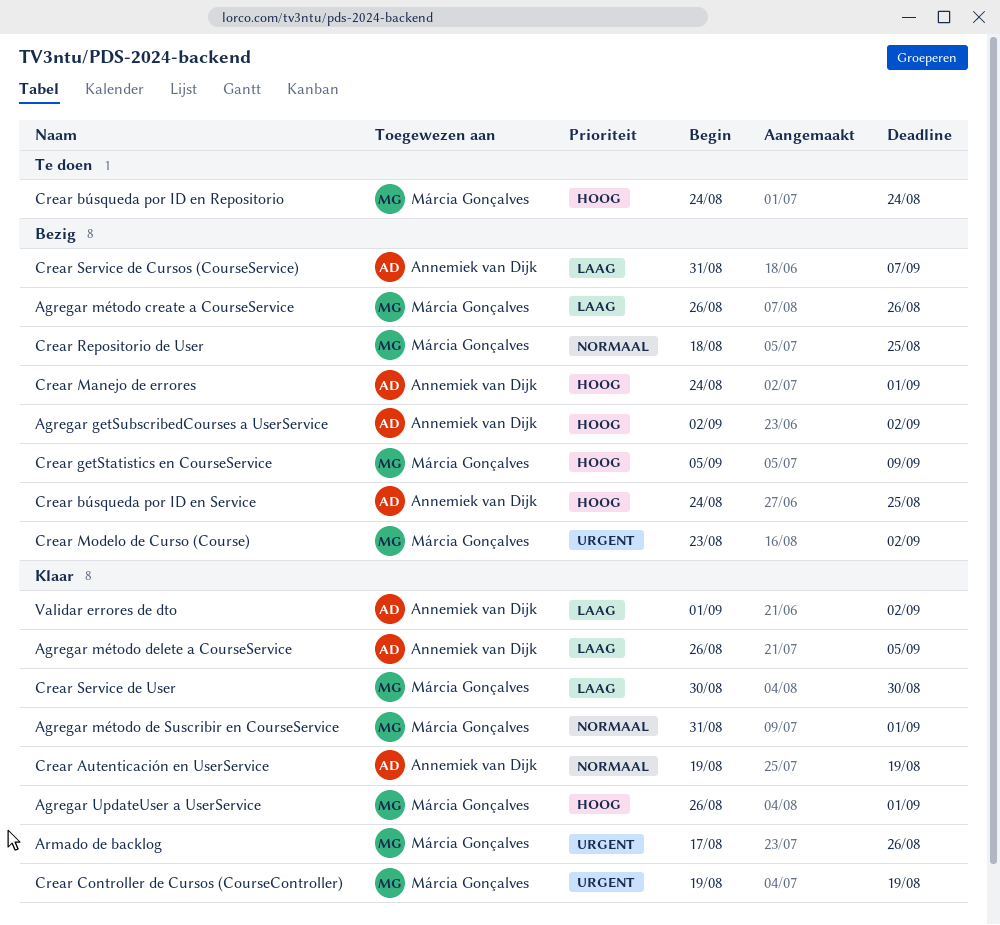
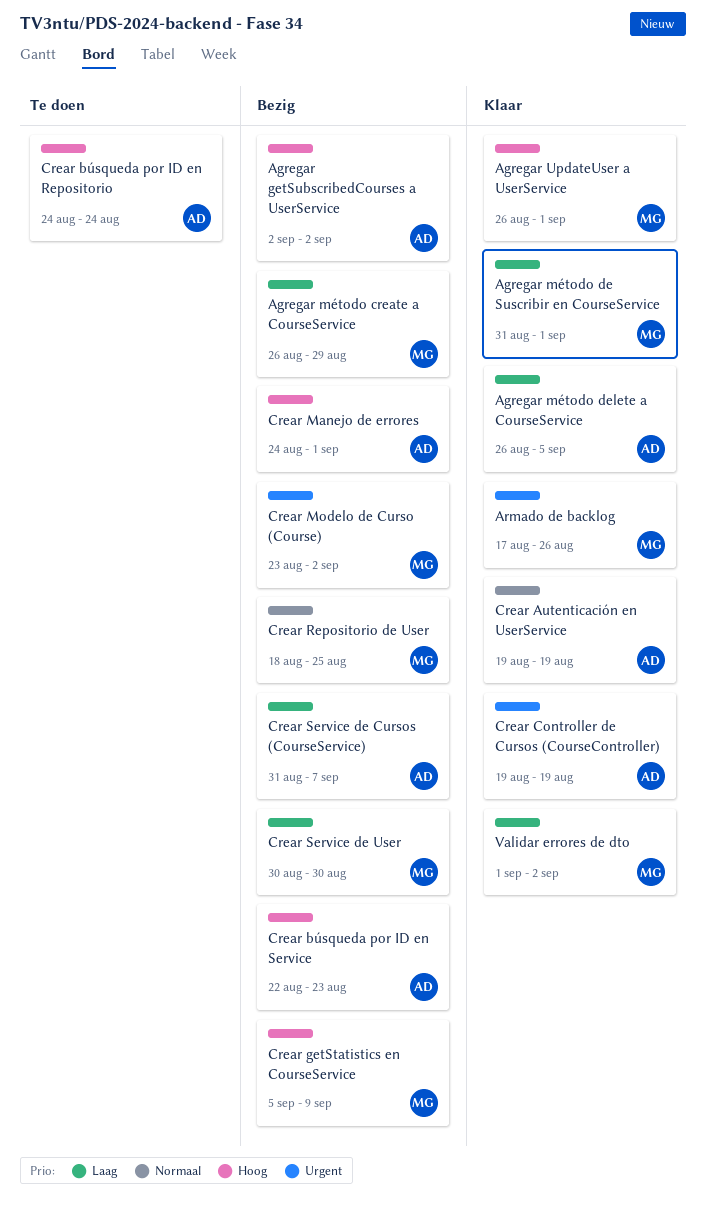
Agregar método create a CourseService, due: Aug 26 -> Aug 29
Agregar método de Suscribir en CourseService, priority: Normaal -> Laag
Crear búsqueda por ID en Repositorio, owner: Márcia Gonçalves -> Annemiek van Dijk
Crear búsqueda por ID en Service, start: Aug 24 -> Aug 22
Crear búsqueda por ID en Service, due: Aug 25 -> Aug 23
Crear Controller de Cursos (CourseController), owner: Márcia Gonçalves -> Annemiek van Dijk
Crear Service de User, status: Klaar -> Bezig
Validar errores de dto, owner: Annemiek van Dijk -> Márcia Gonçalves

